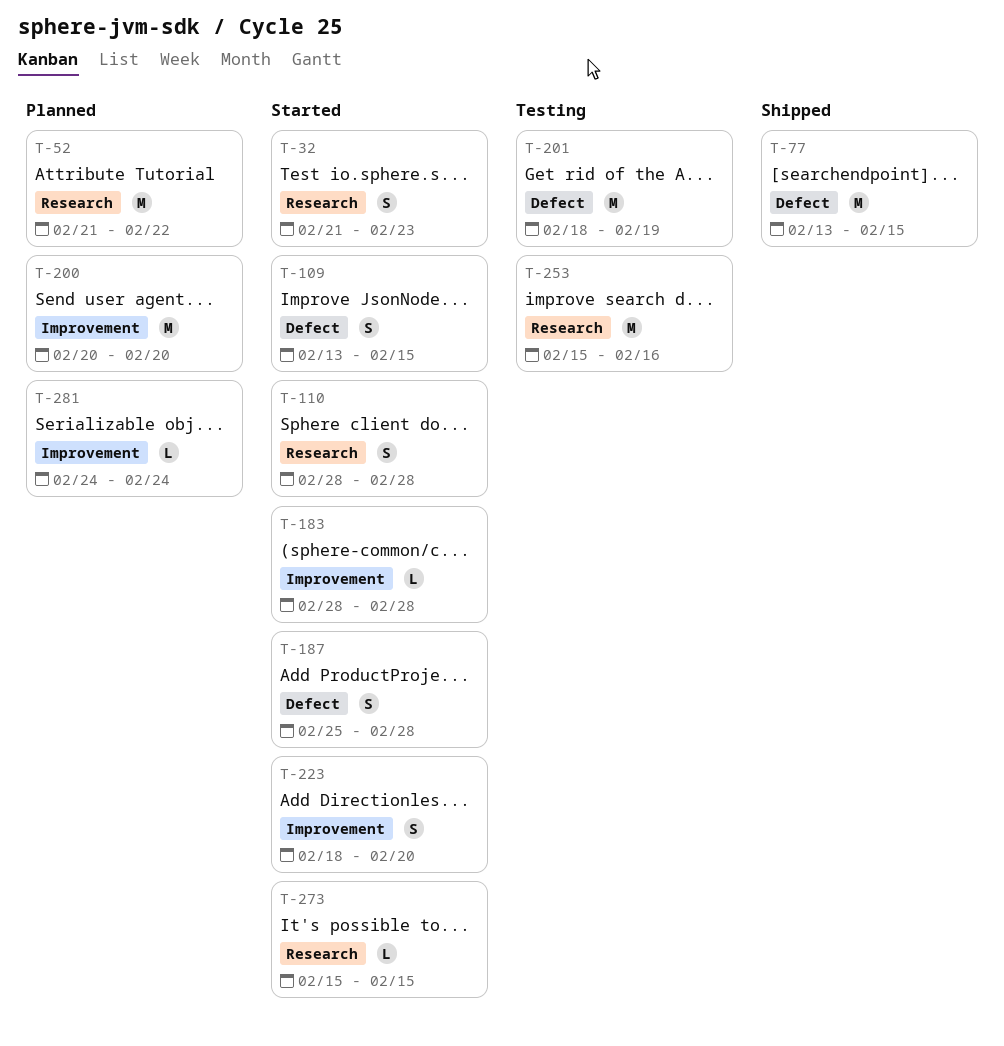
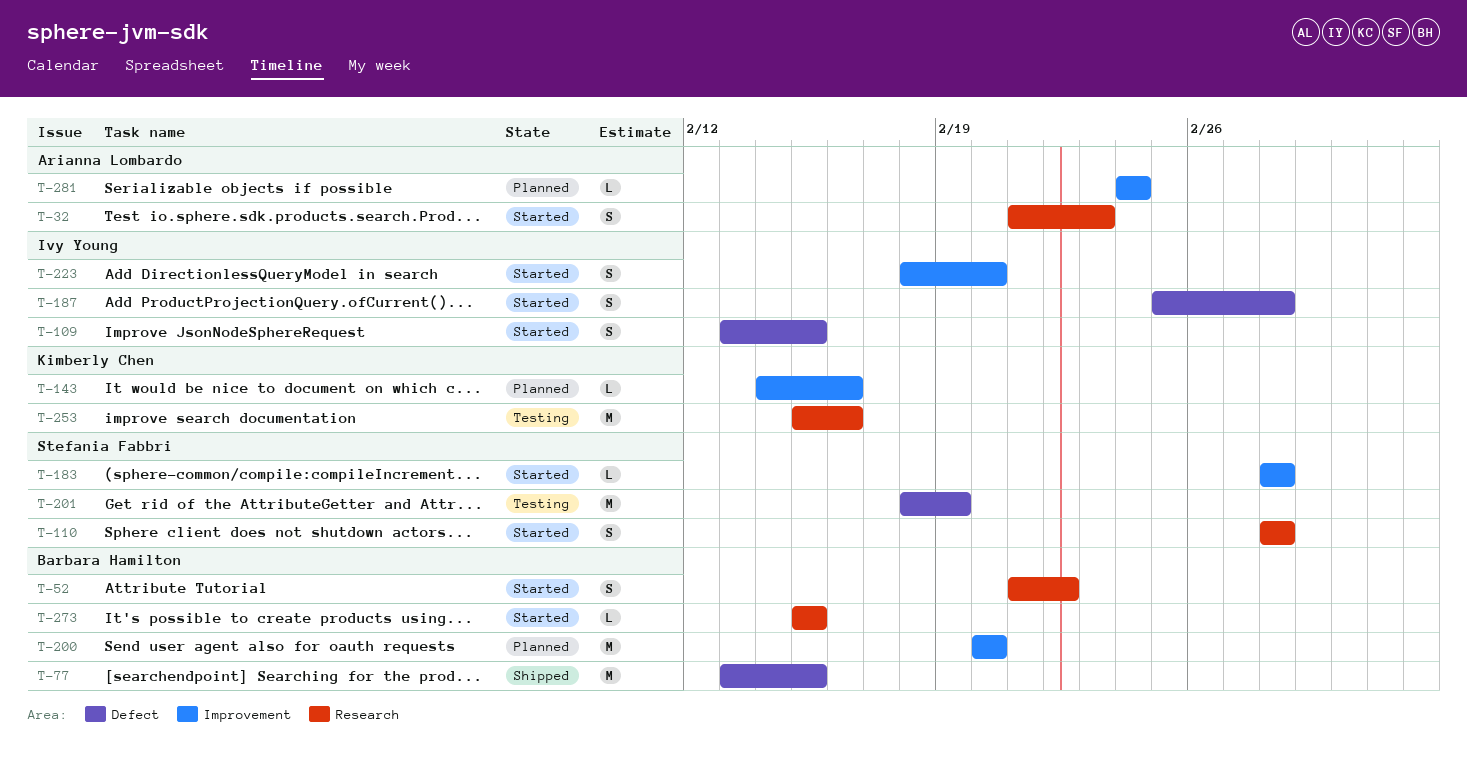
T-52, status: Planned -> Started
T-52, estimate: M -> S
T-143: none -> present

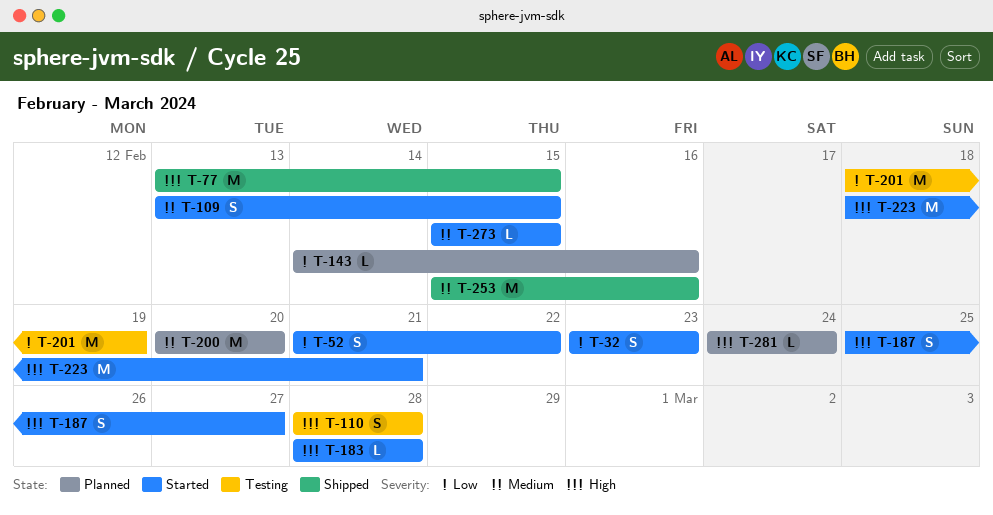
T-32, start: Feb 21 -> Feb 23
T-110, status: Started -> Testing
T-187, due: Feb 28 -> Feb 27
T-223, estimate: S -> M
T-223, due: Feb 20 -> Feb 21
T-253, status: Testing -> Shipped

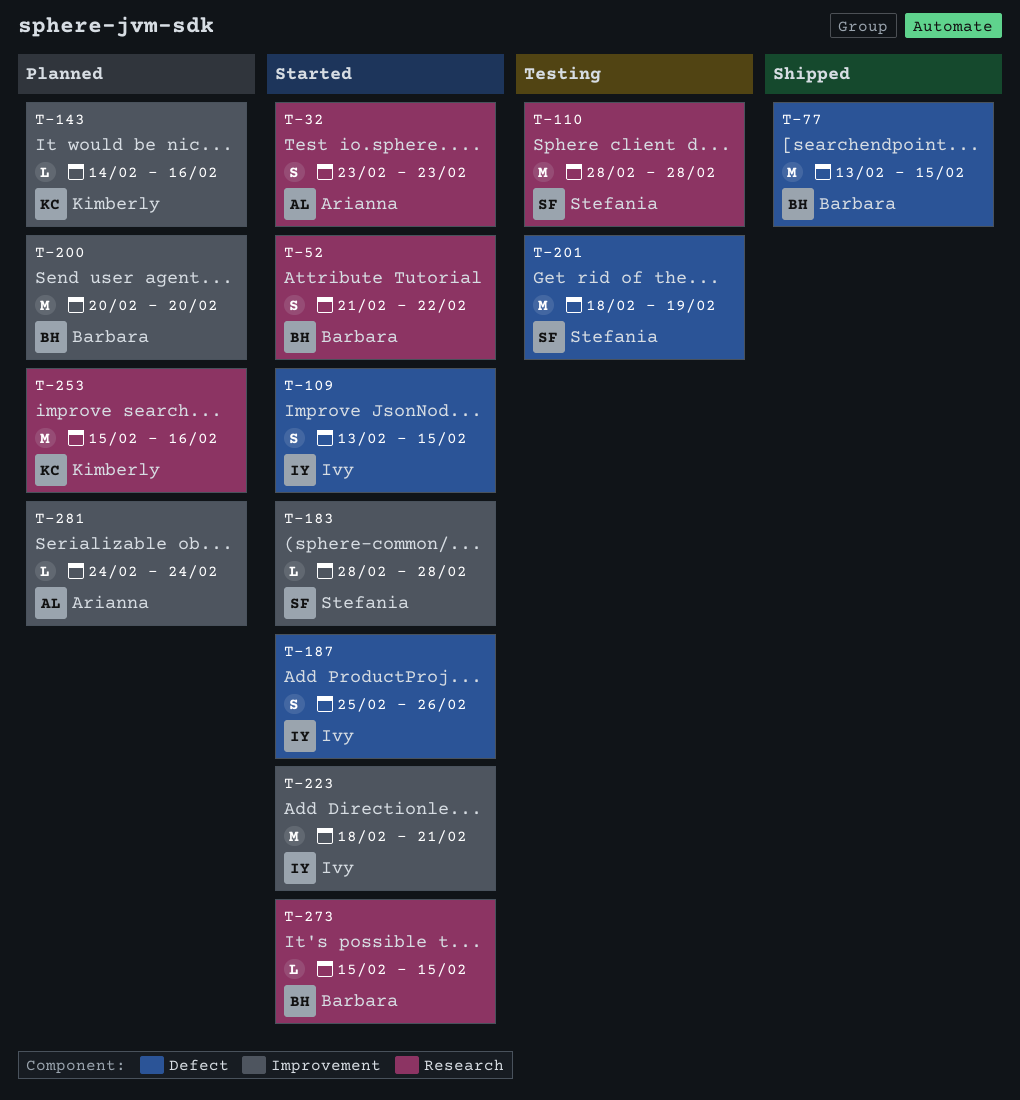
T-110, estimate: S -> M
T-187, due: Feb 27 -> Feb 26
T-253, status: Shipped -> Planned

